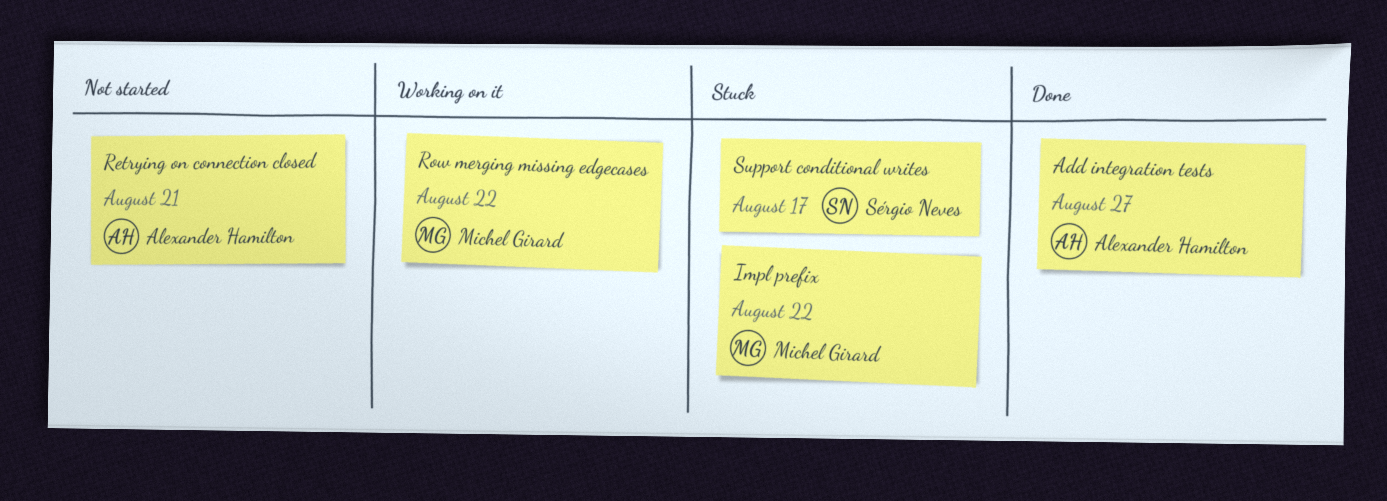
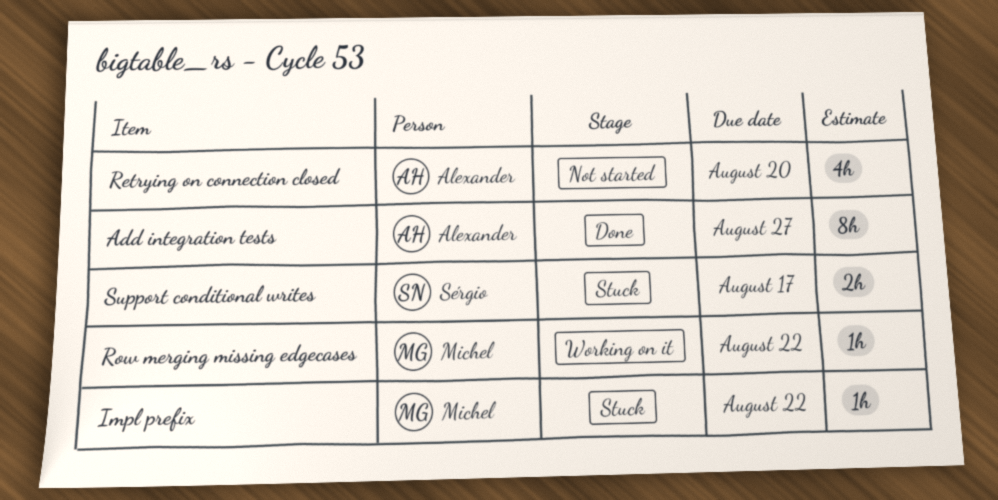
Retrying on connection closed, due: Aug 21 -> Aug 20

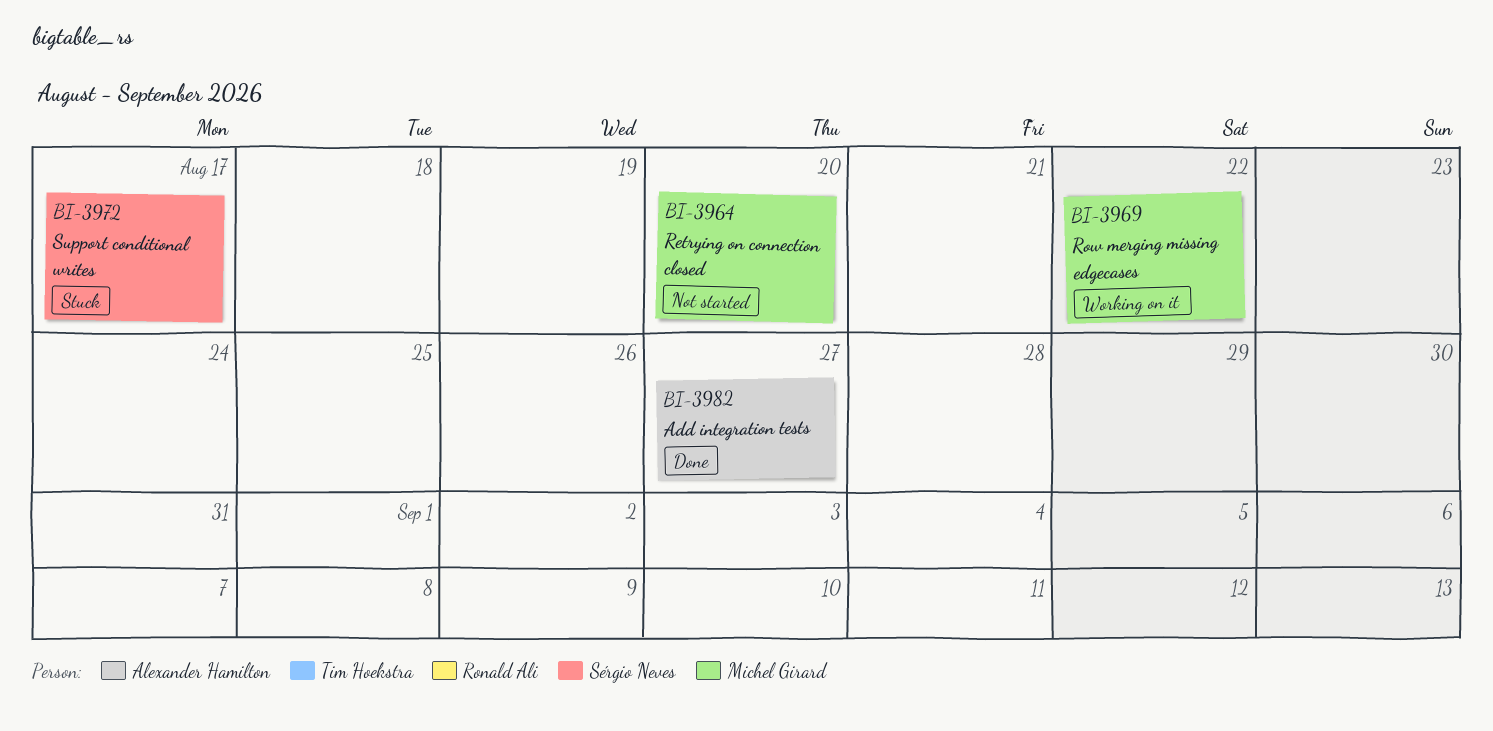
Impl prefix: present -> none
Retrying on connection closed, owner: Alexander Hamilton -> Michel Girard

